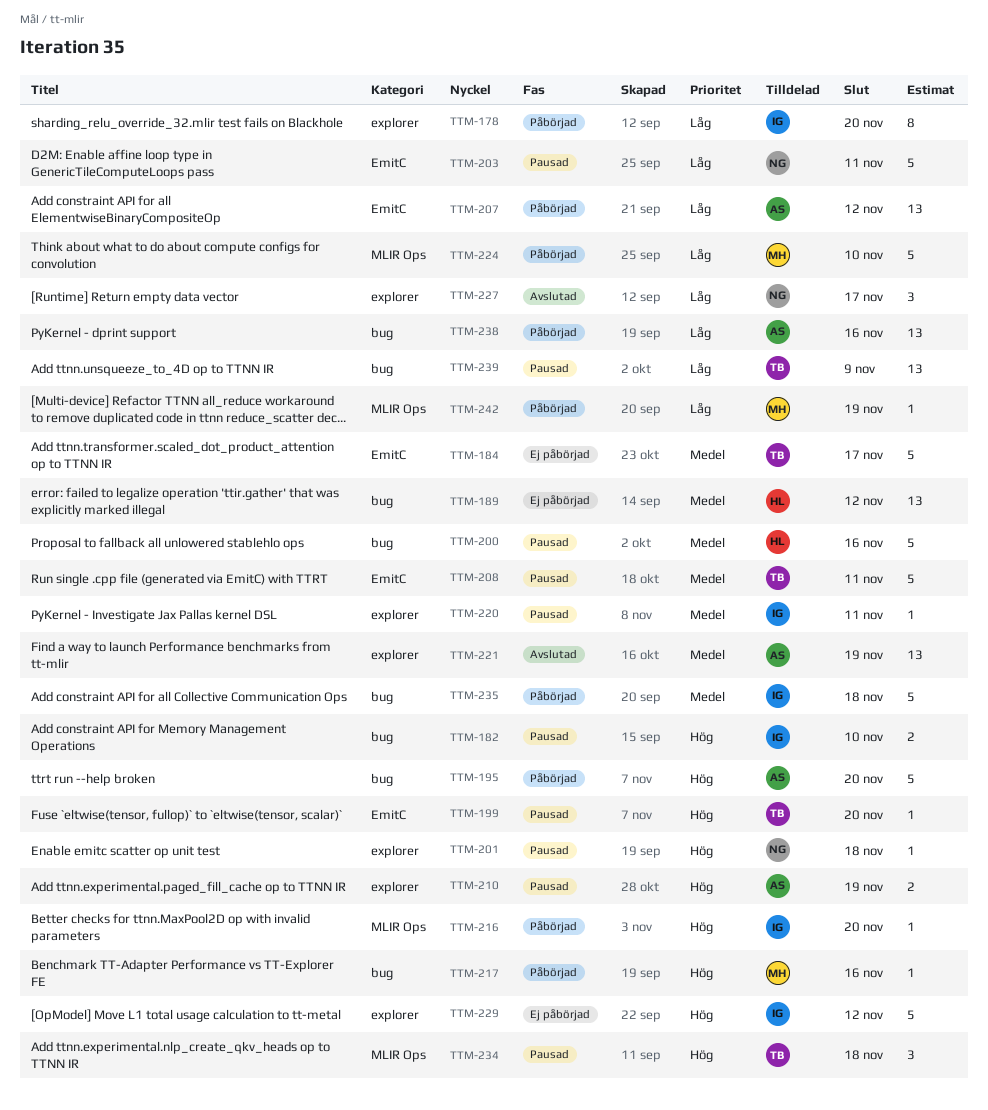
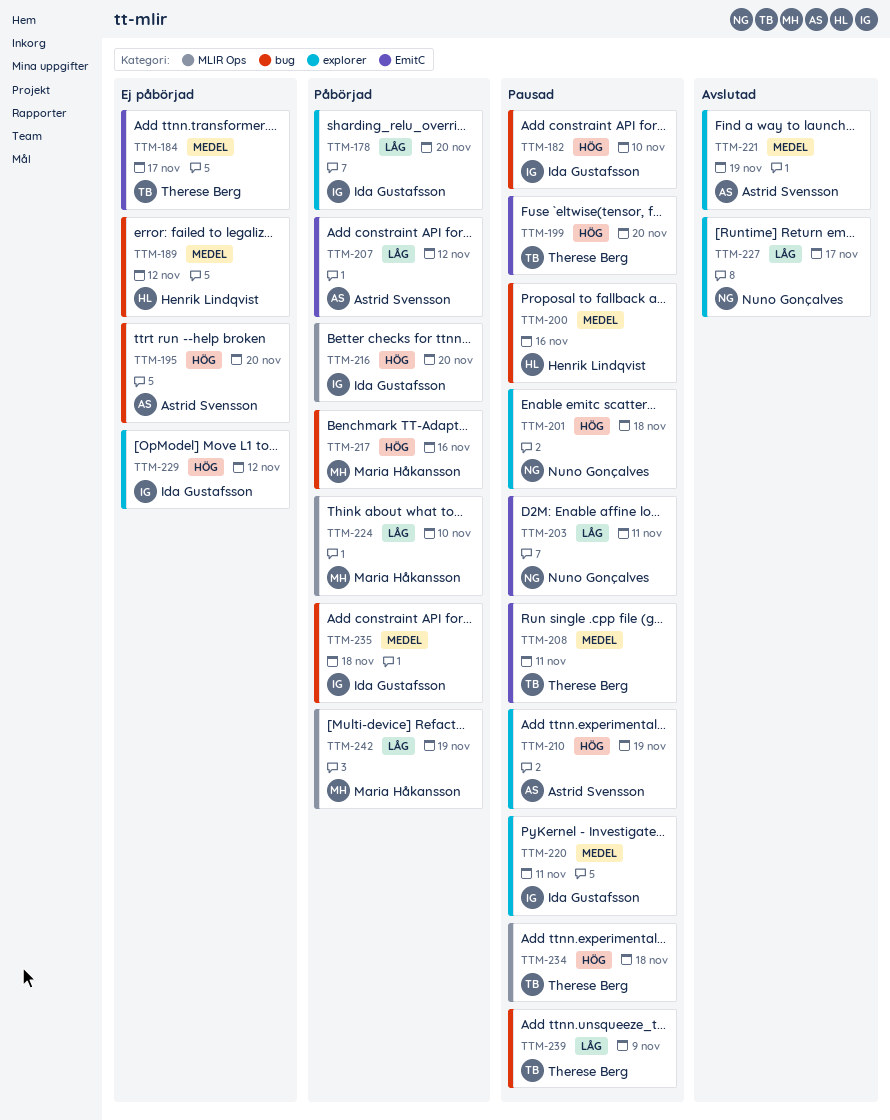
TTM-195, status: Påbörjad -> Ej påbörjad
TTM-238: present -> none

